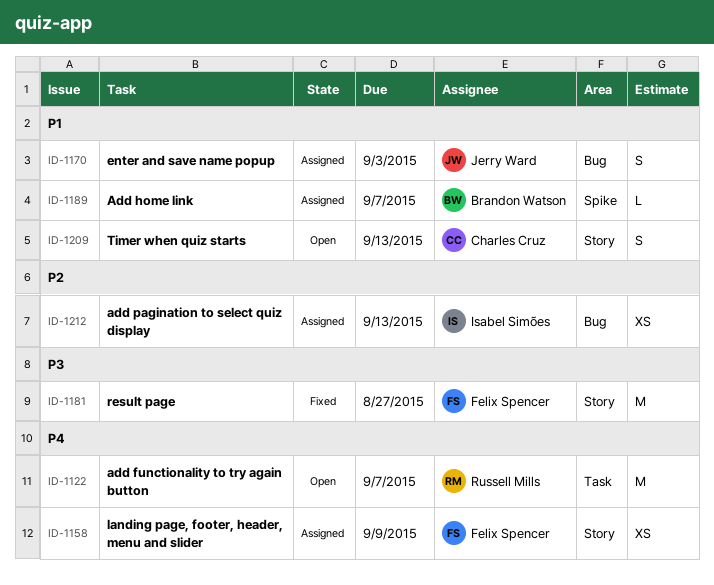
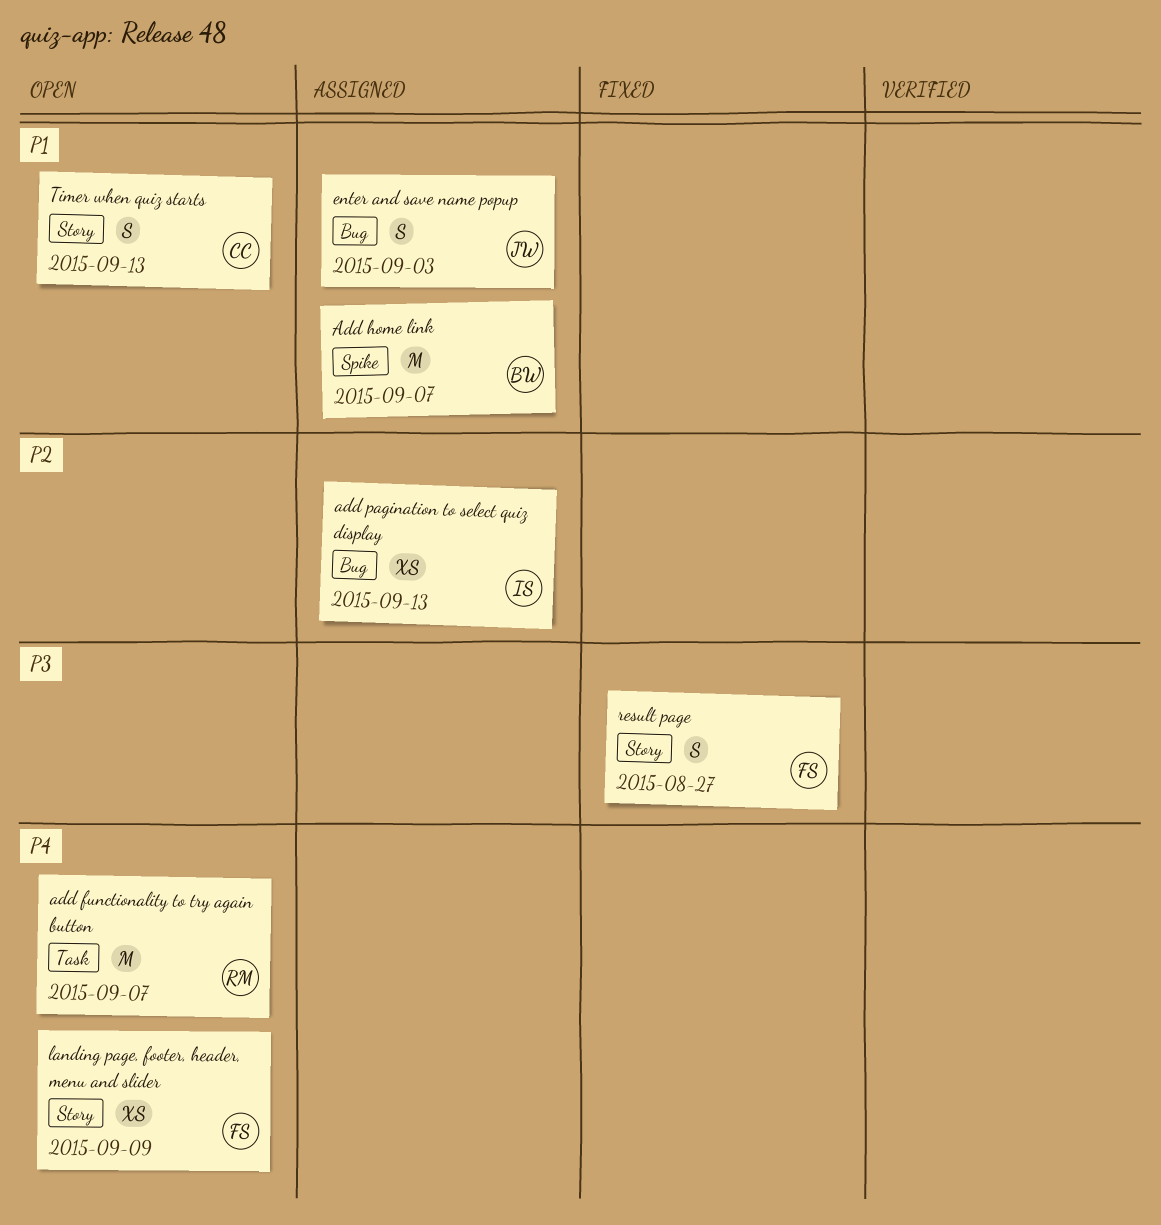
Add home link, estimate: L -> M
landing page, footer, header, menu and slider, status: Assigned -> Open
result page, estimate: M -> S

